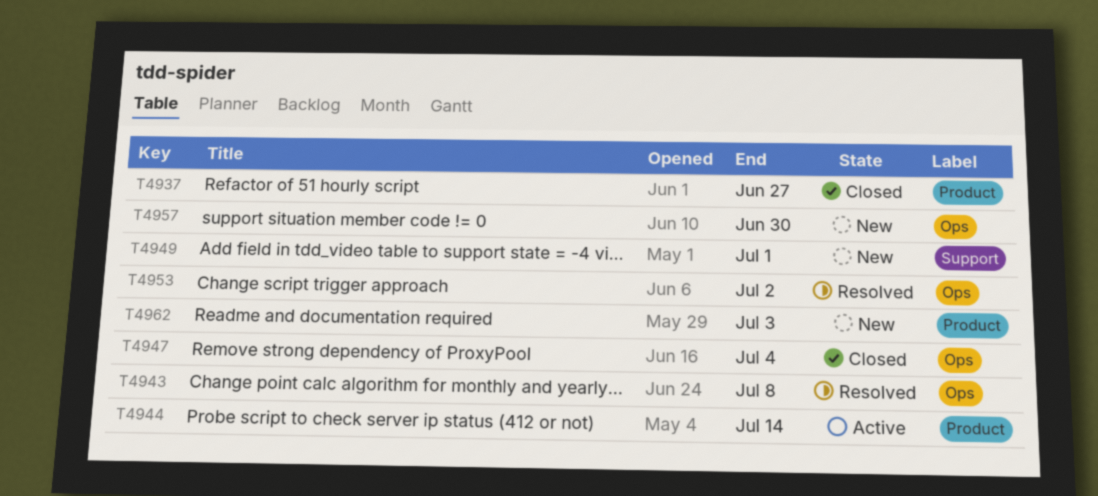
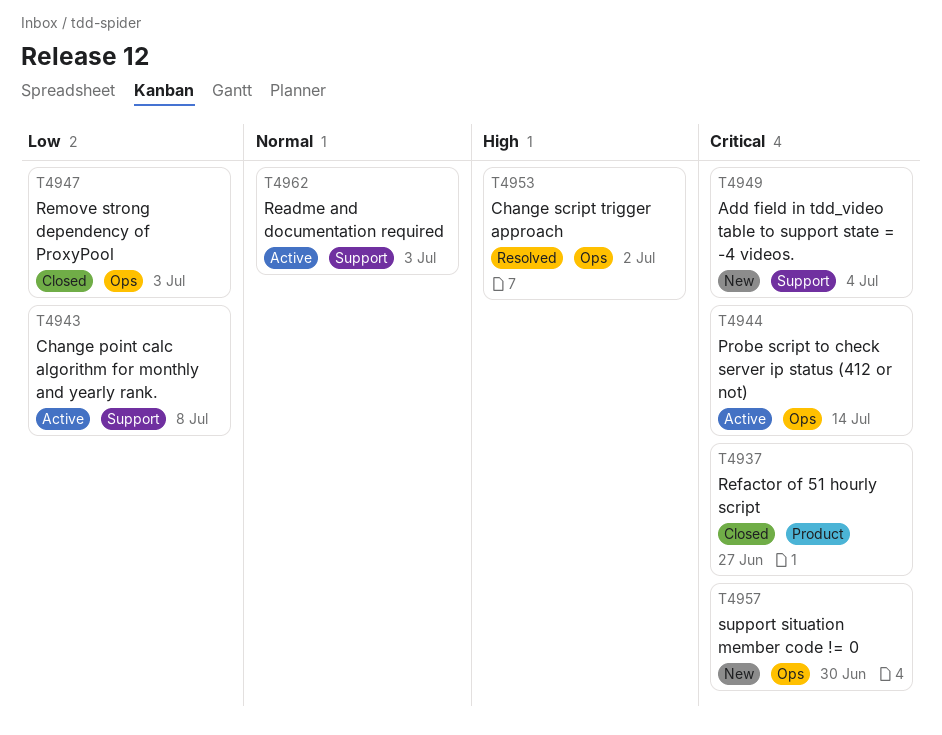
T4943, status: Resolved -> Active
T4943, label: Ops -> Support
T4944, label: Product -> Ops
T4947, due: Jul 4 -> Jul 3
T4949, due: Jul 1 -> Jul 4
T4962, status: New -> Active
T4962, label: Product -> Support

